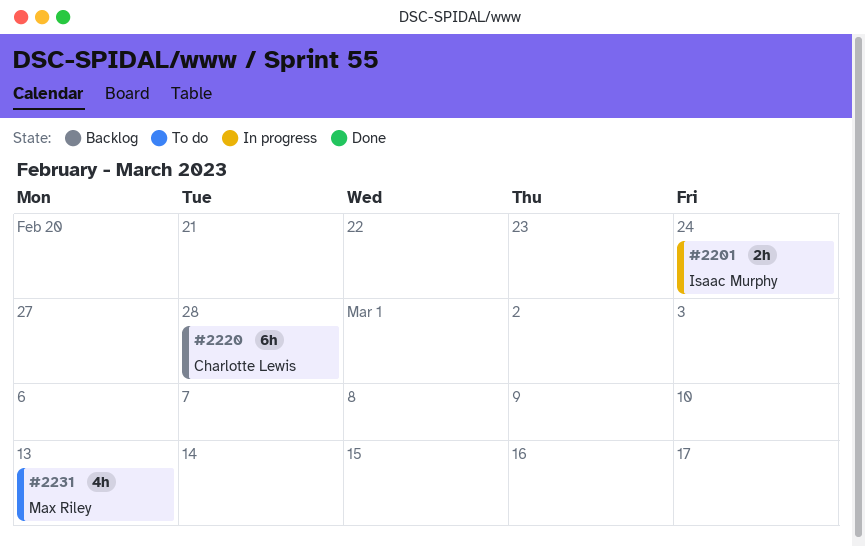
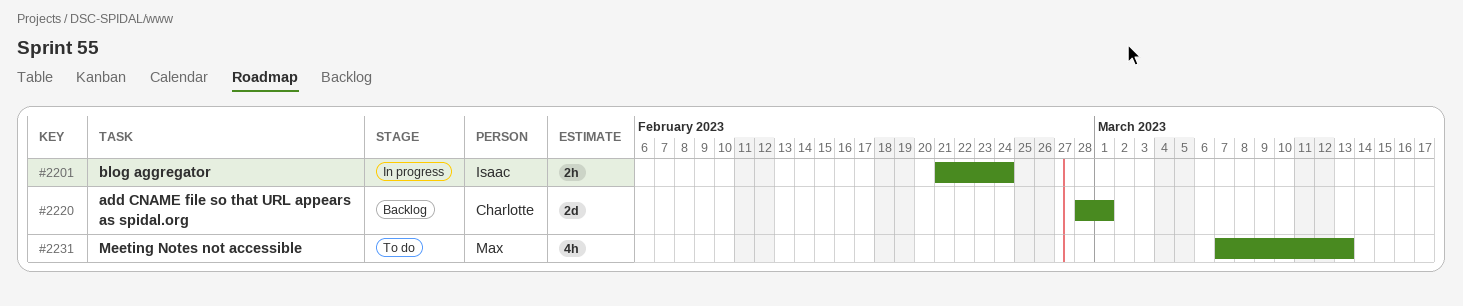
#2220, estimate: 6h -> 2d
#2220, due: Feb 28 -> Mar 1

